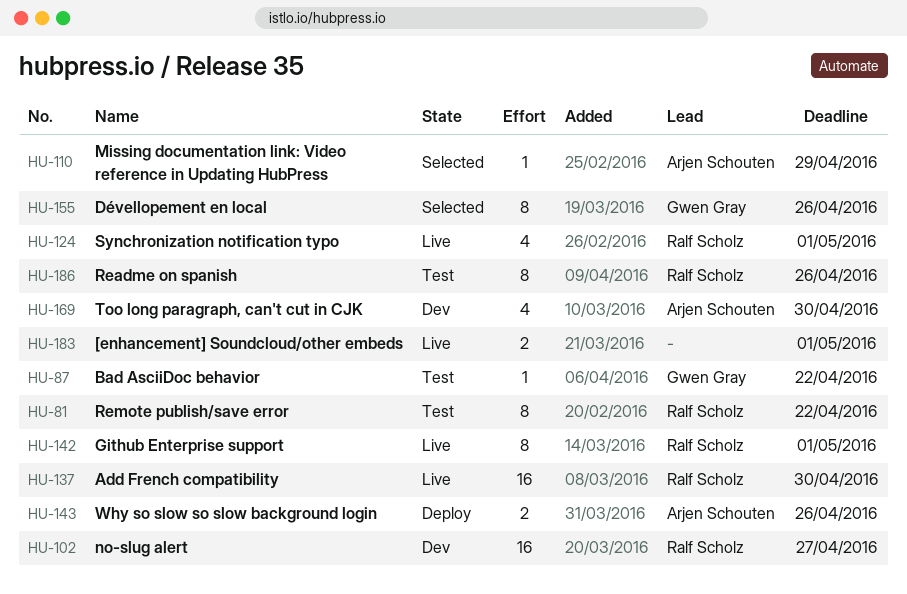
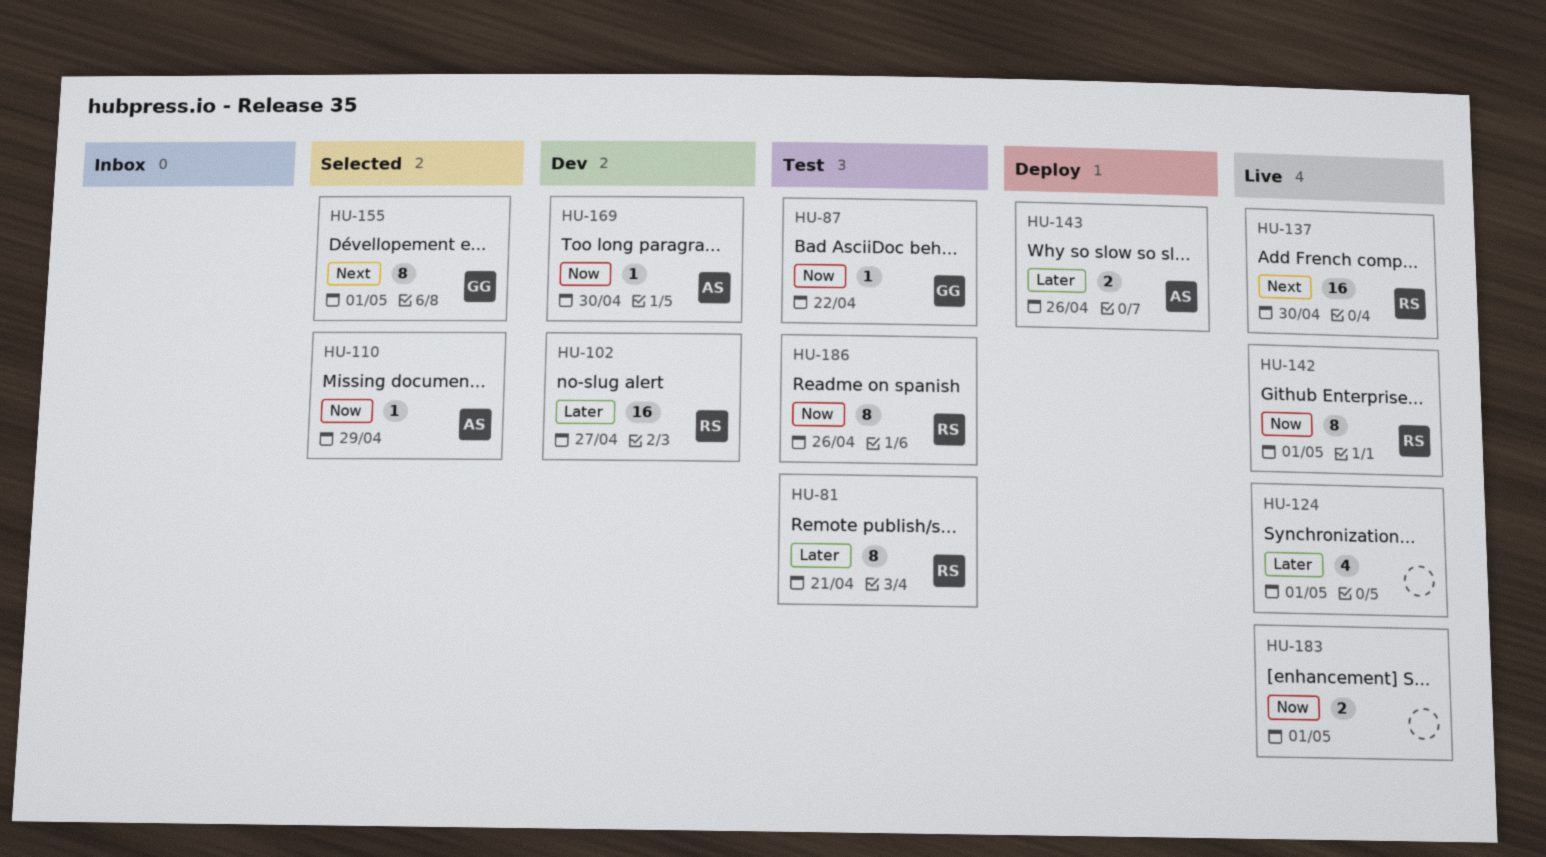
HU-81, due: Apr 22 -> Apr 21
HU-124, owner: Ralf Scholz -> none
HU-155, due: Apr 26 -> May 1
HU-169, estimate: 4 -> 1

